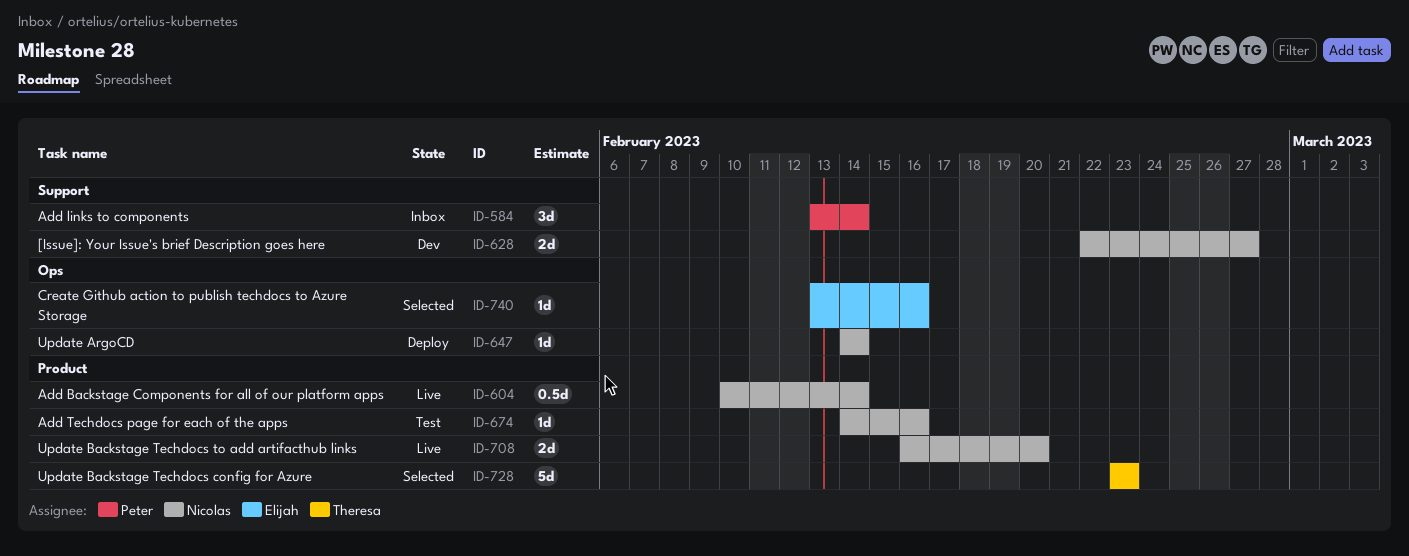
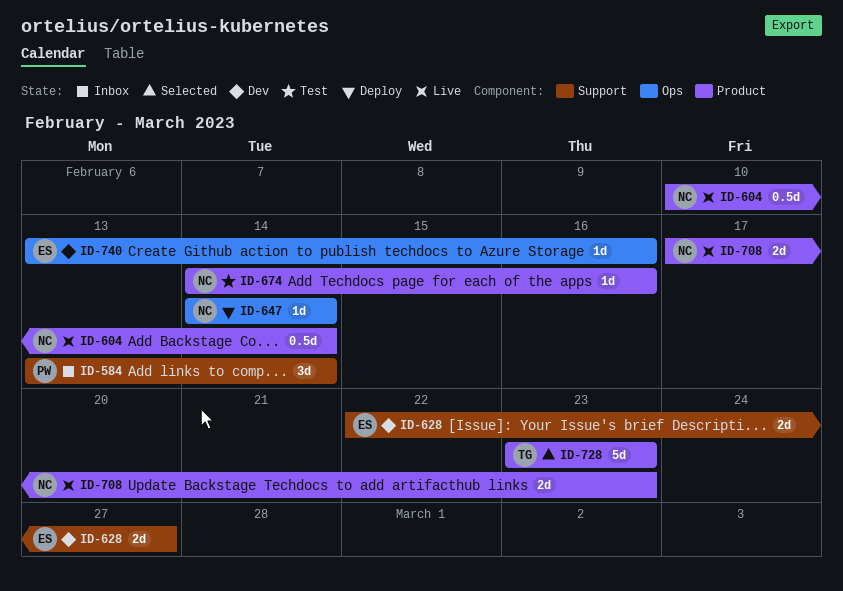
ID-628, owner: Nicolas -> Elijah
ID-708, start: Feb 16 -> Feb 17
ID-708, due: Feb 20 -> Feb 23
ID-740, status: Selected -> Dev

